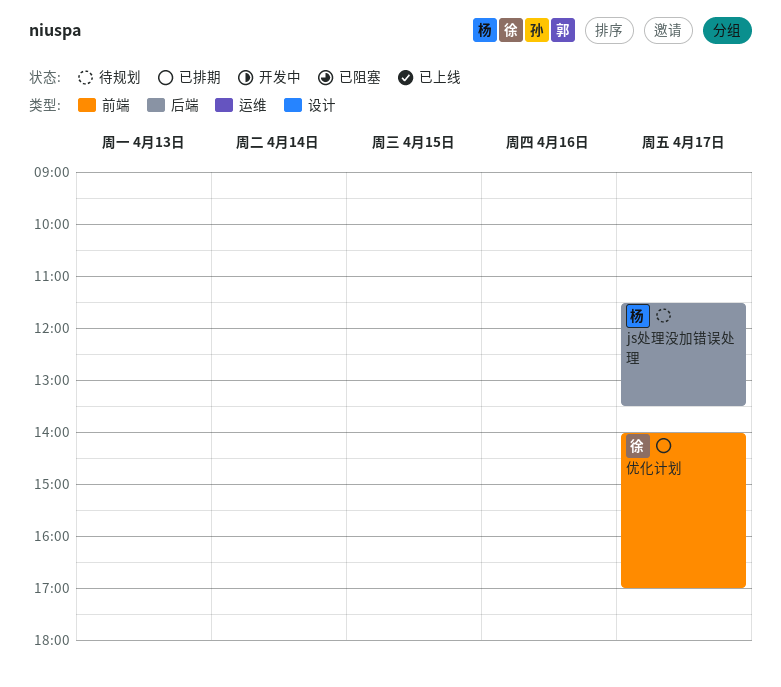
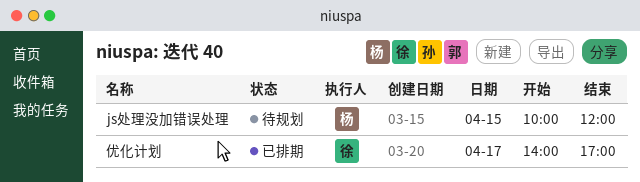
js处理没加错误处理, day: Apr 17 -> Apr 15
js处理没加错误处理, begins: 11:30 -> 10:00
js处理没加错误处理, ends: 13:30 -> 12:00

